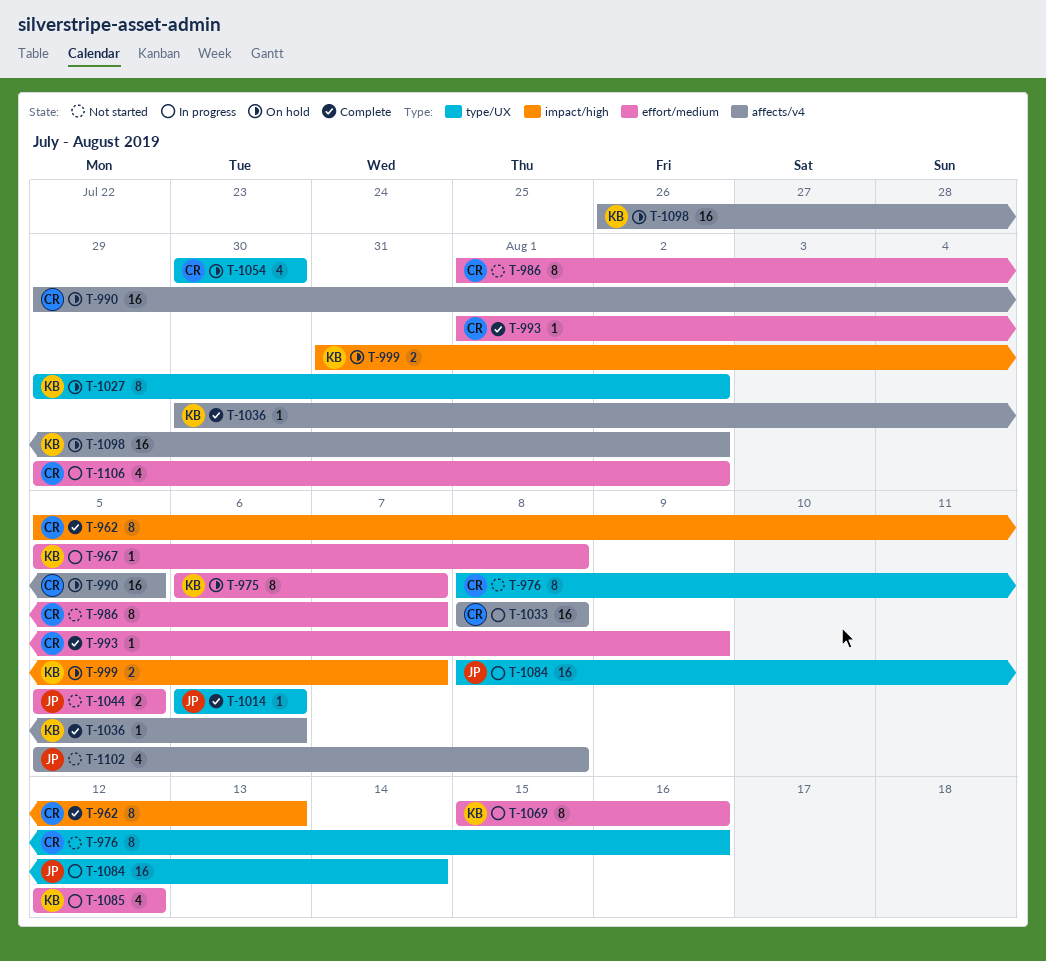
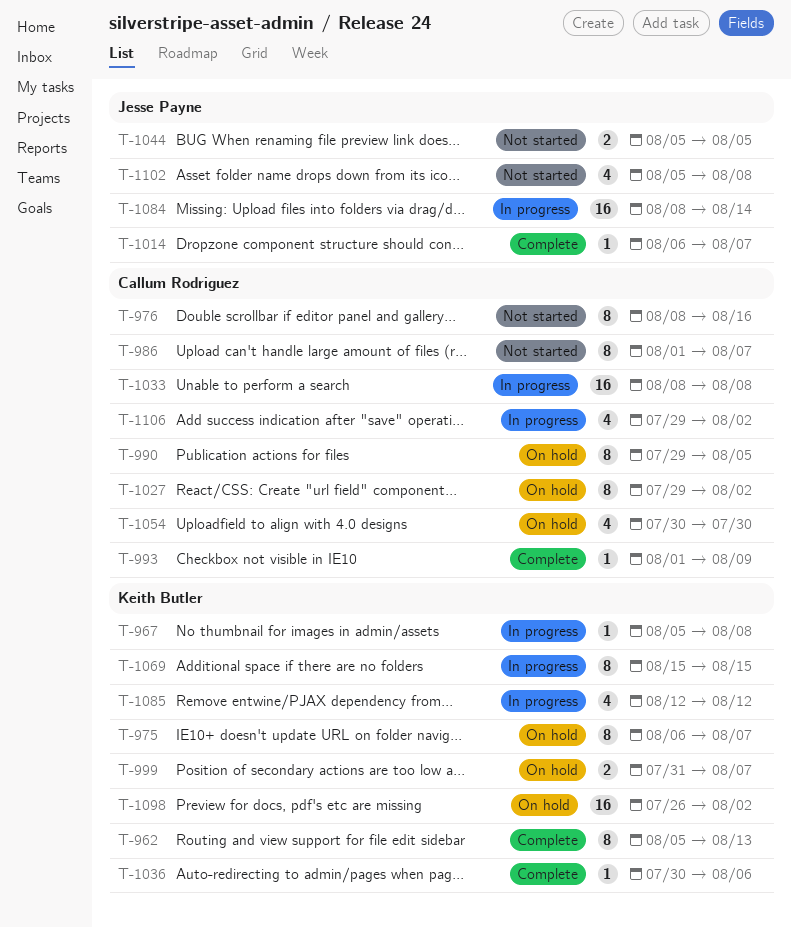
T-962, owner: Callum Rodriguez -> Keith Butler
T-990, estimate: 16 -> 8
T-1014, due: Aug 6 -> Aug 7
T-1027, owner: Keith Butler -> Callum Rodriguez
T-1069, due: Aug 16 -> Aug 15

